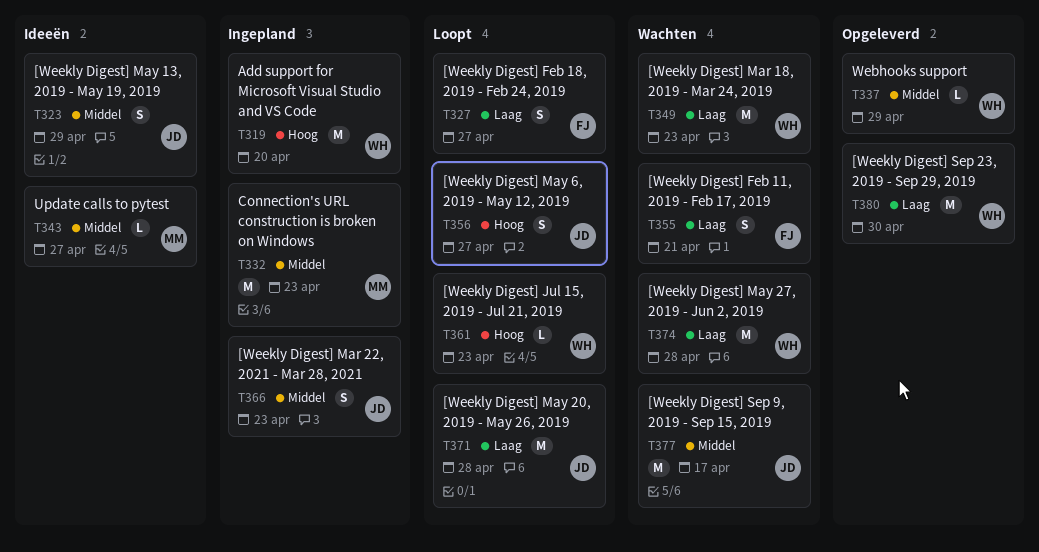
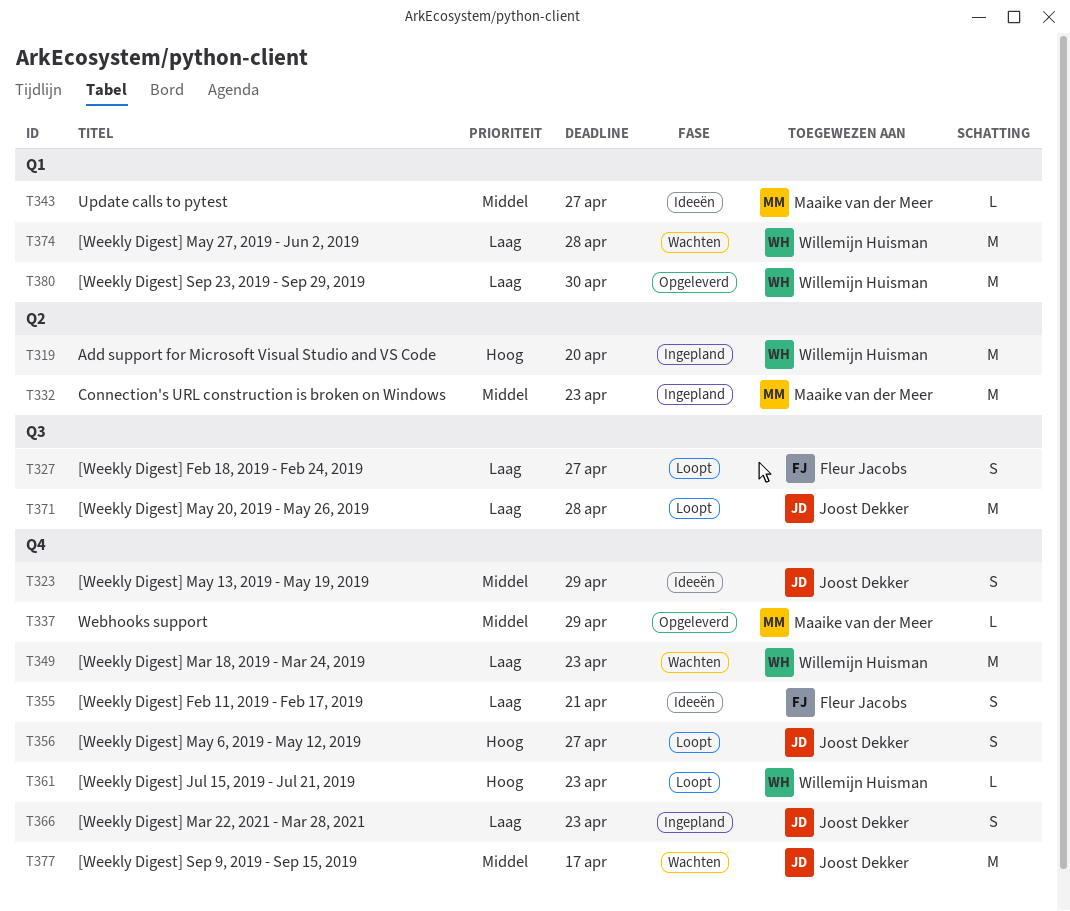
T337, owner: Willemijn Huisman -> Maaike van der Meer
T355, status: Wachten -> Ideeën
T366, priority: Middel -> Laag

